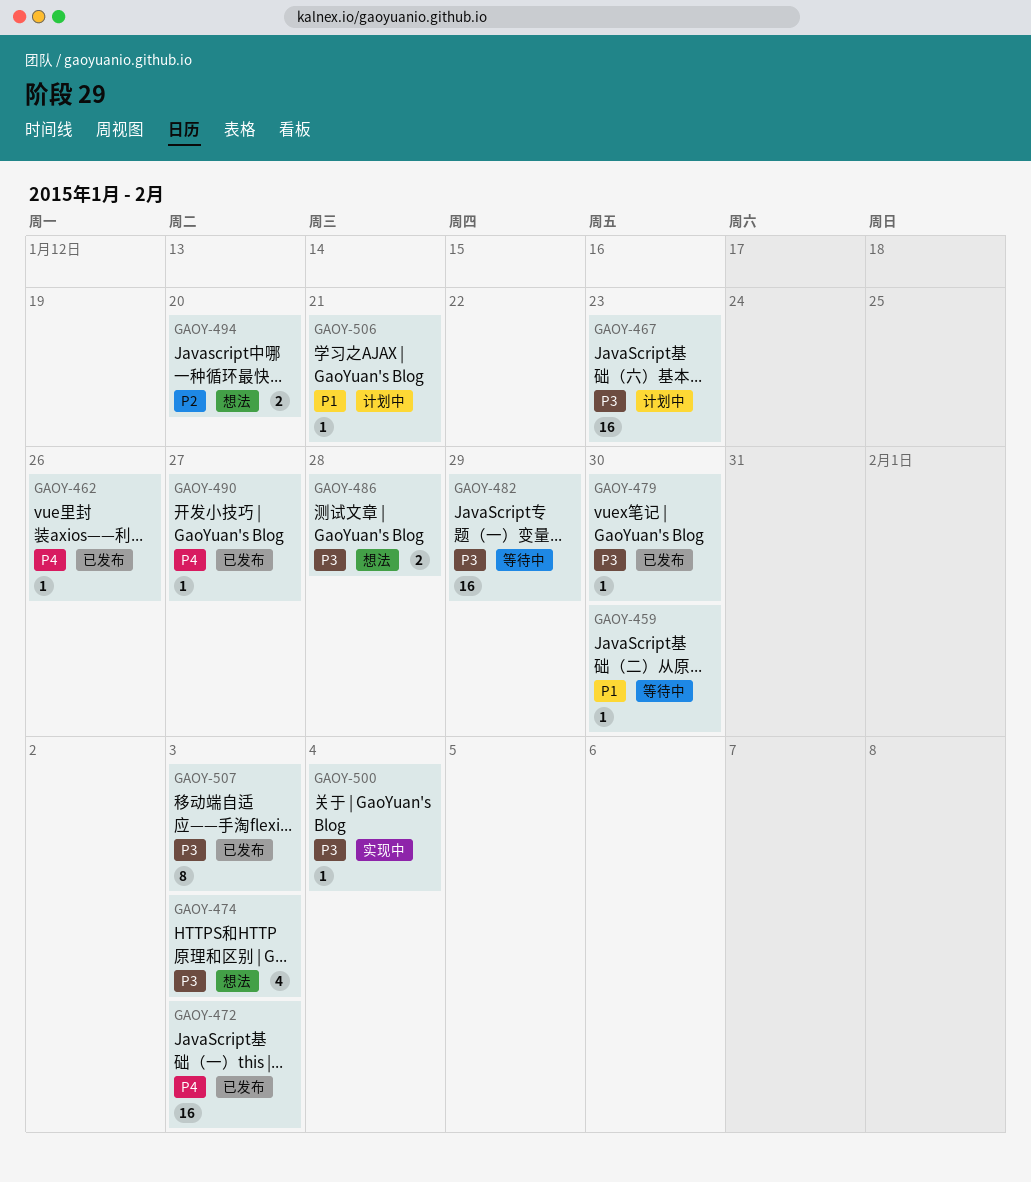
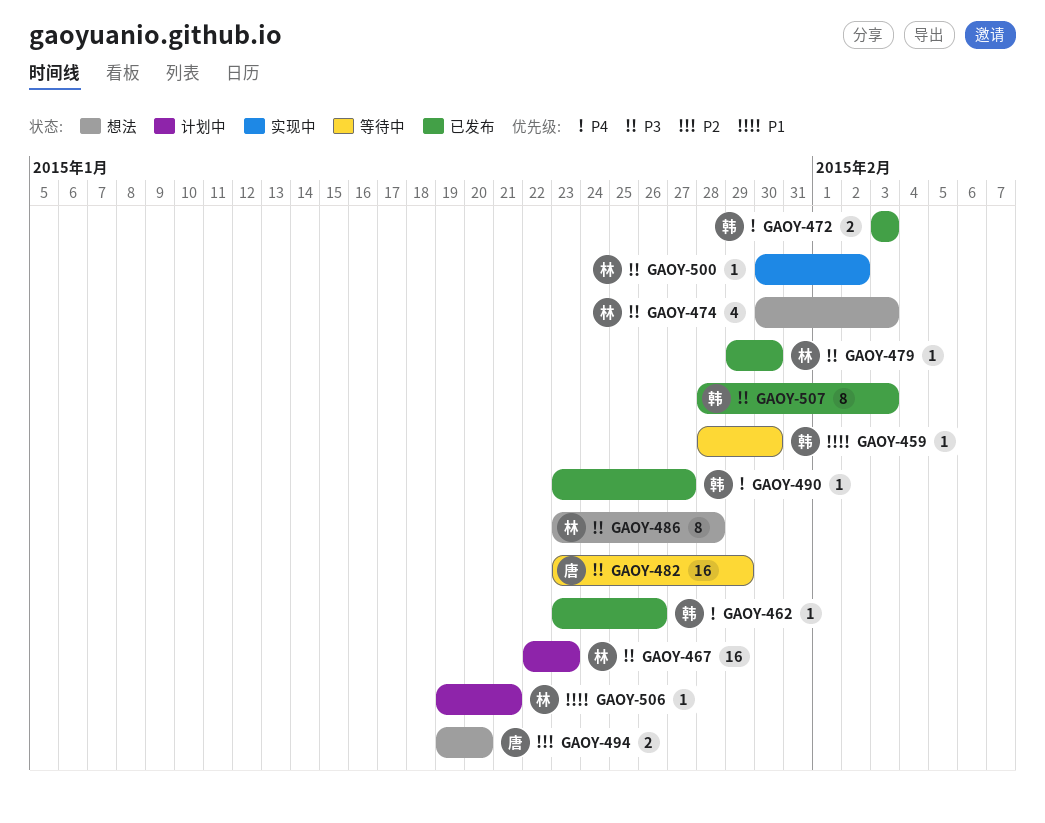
GAOY-472, estimate: 16 -> 2
GAOY-486, estimate: 2 -> 8
GAOY-500, due: Feb 4 -> Feb 2

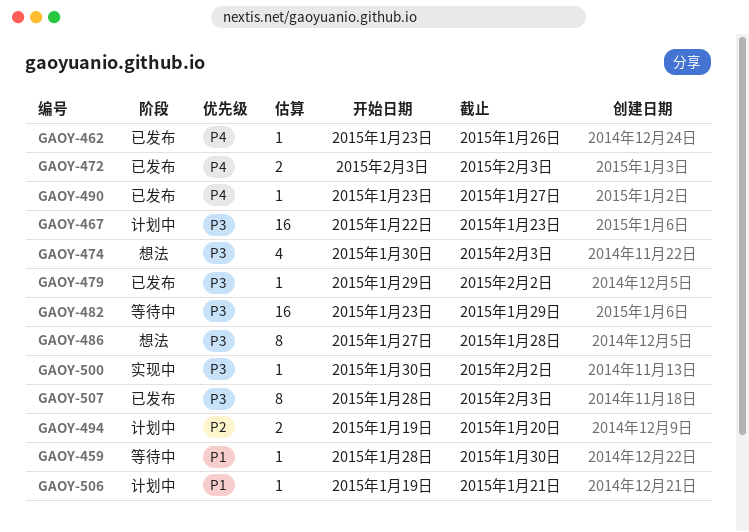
GAOY-479, due: Jan 30 -> Feb 2
GAOY-486, start: Jan 23 -> Jan 27
GAOY-494, status: 想法 -> 计划中

